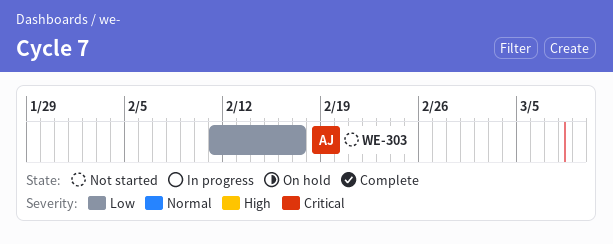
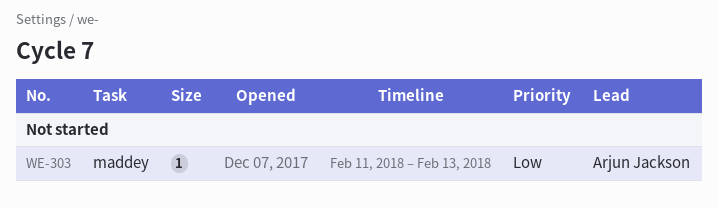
WE-303, due: Feb 17 -> Feb 13

